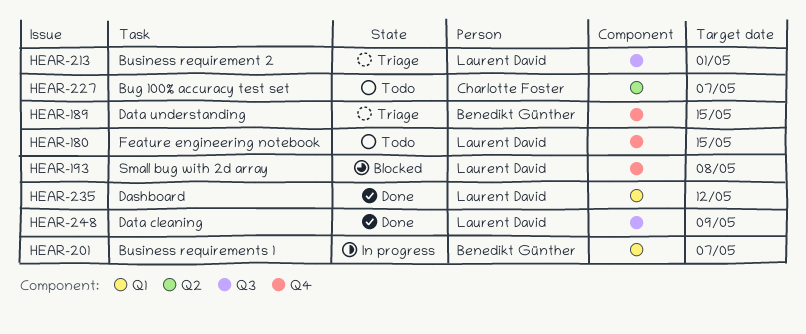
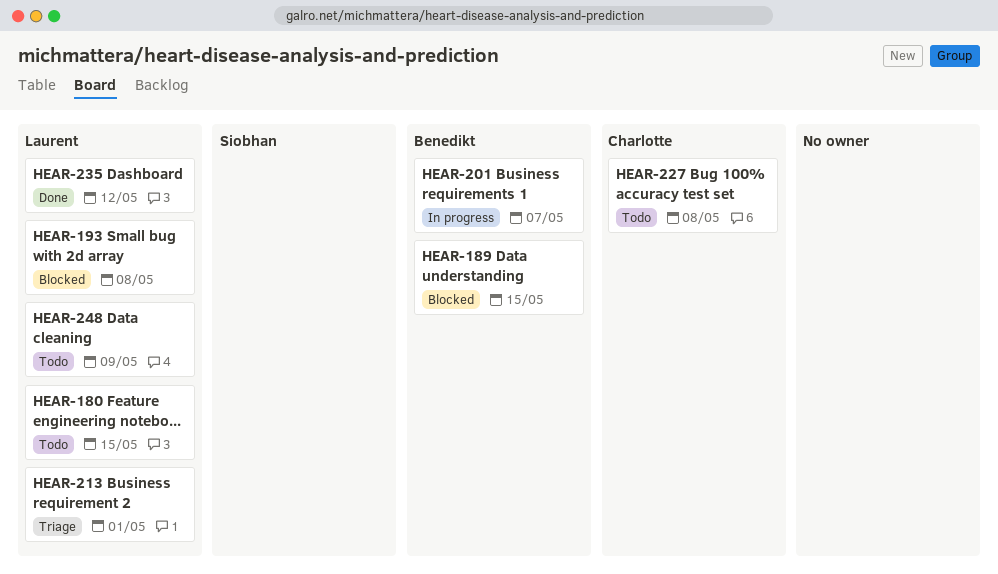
HEAR-189, status: Triage -> Blocked
HEAR-227, due: May 7 -> May 8
HEAR-248, status: Done -> Todo

